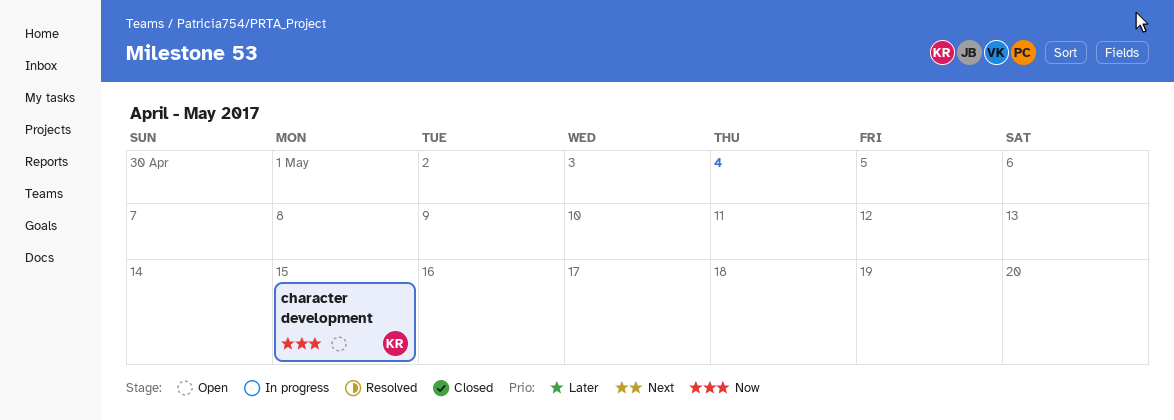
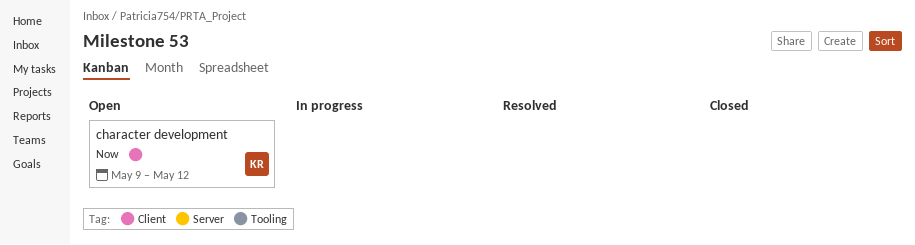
character development, due: May 15 -> May 12

